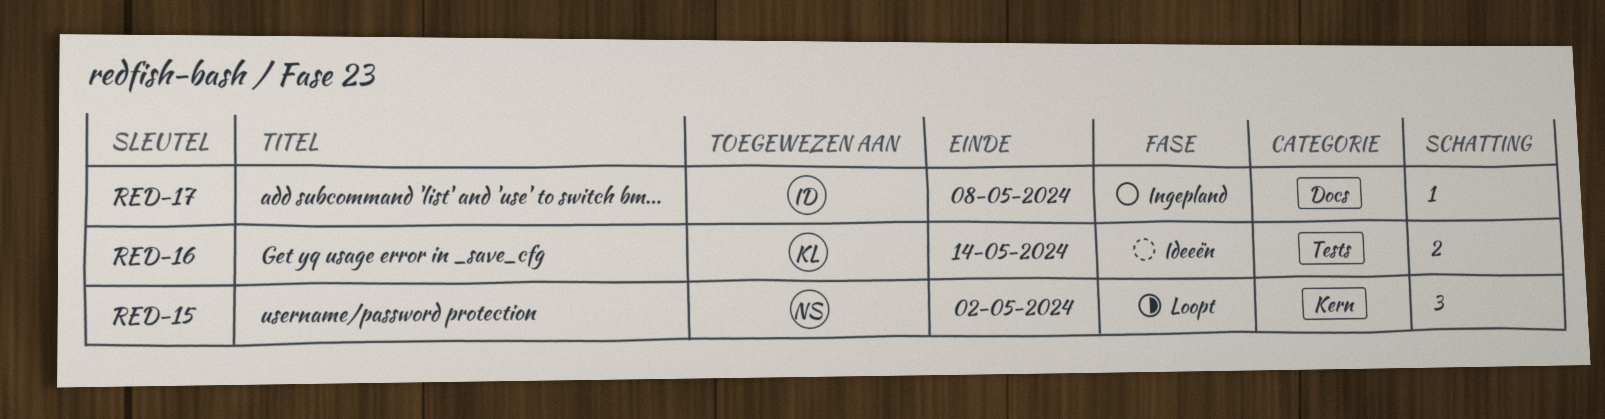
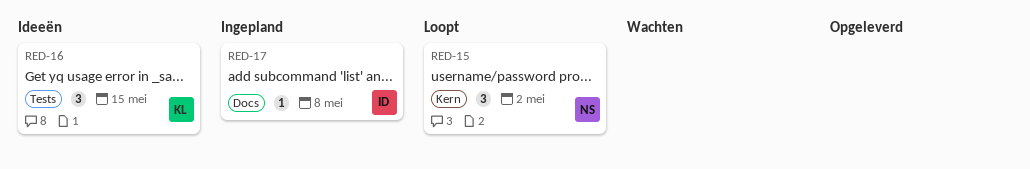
RED-16, estimate: 2 -> 3
RED-16, due: May 14 -> May 15

